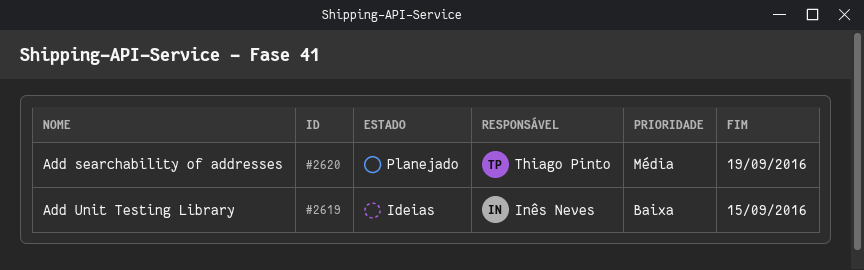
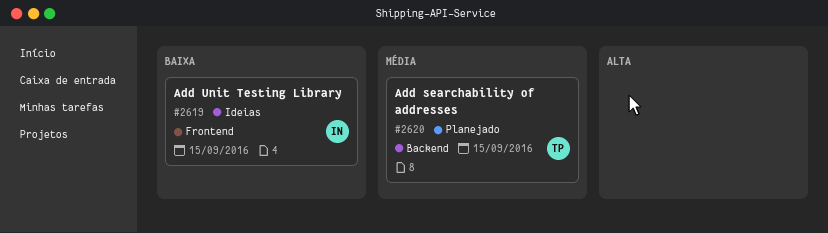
#2620, due: Sep 19 -> Sep 15

